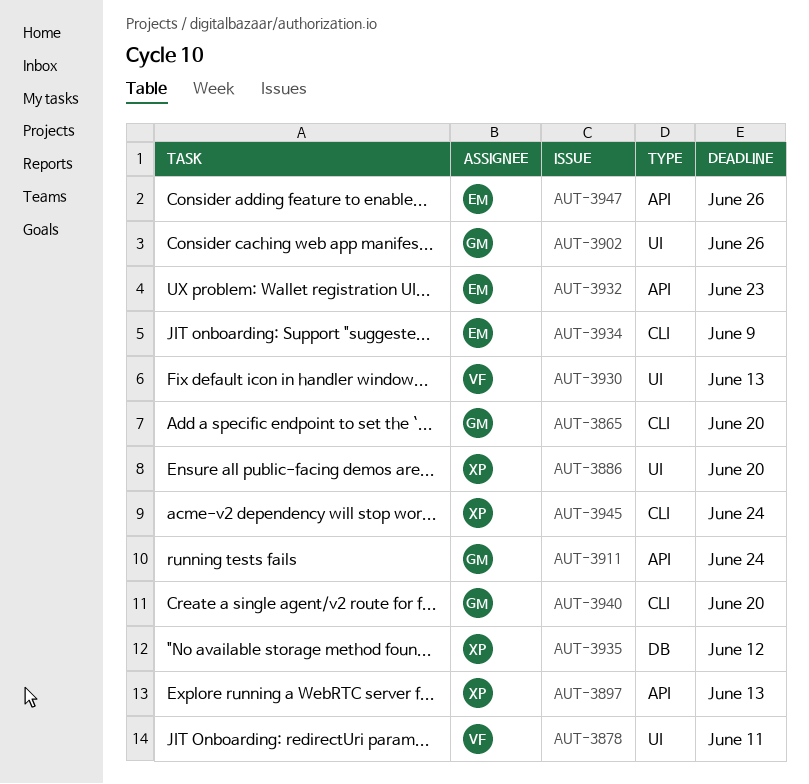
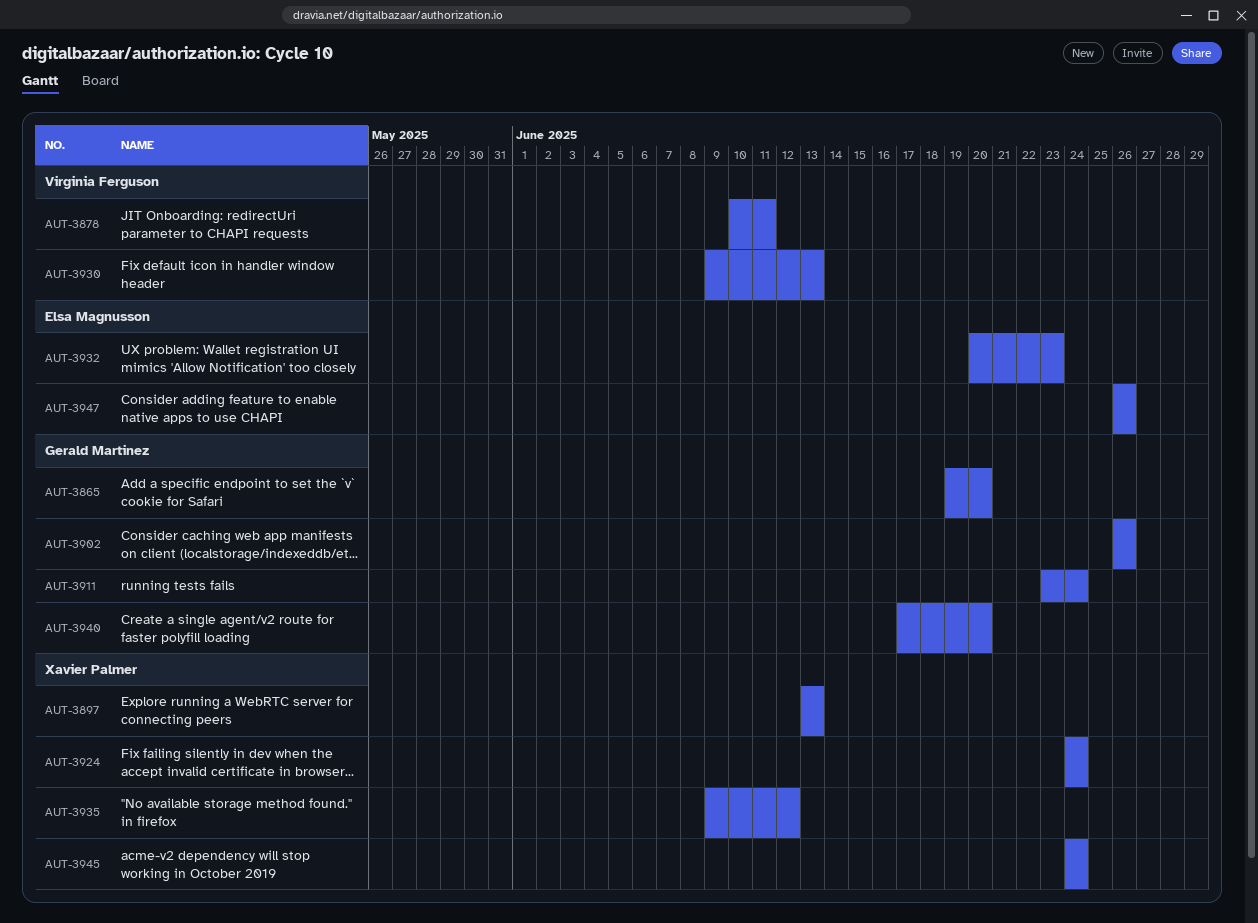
AUT-3886: present -> none
AUT-3924: none -> present
AUT-3934: present -> none

